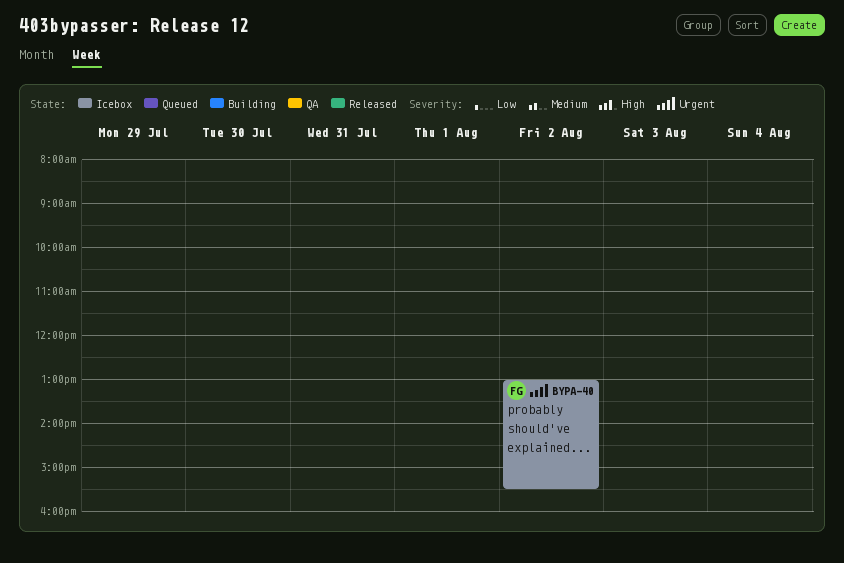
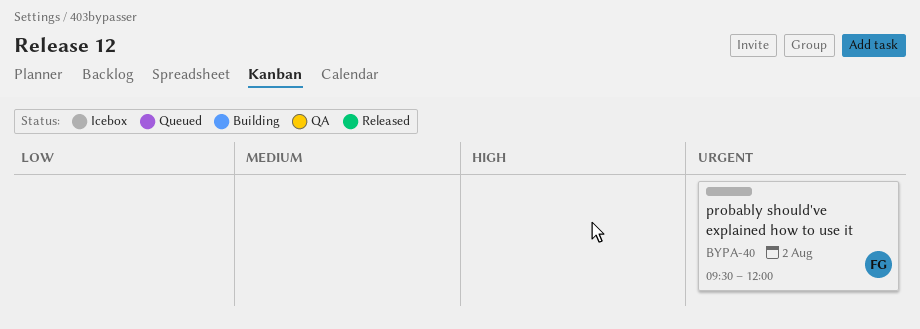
BYPA-40, begins: 13:00 -> 09:30
BYPA-40, ends: 15:30 -> 12:00

